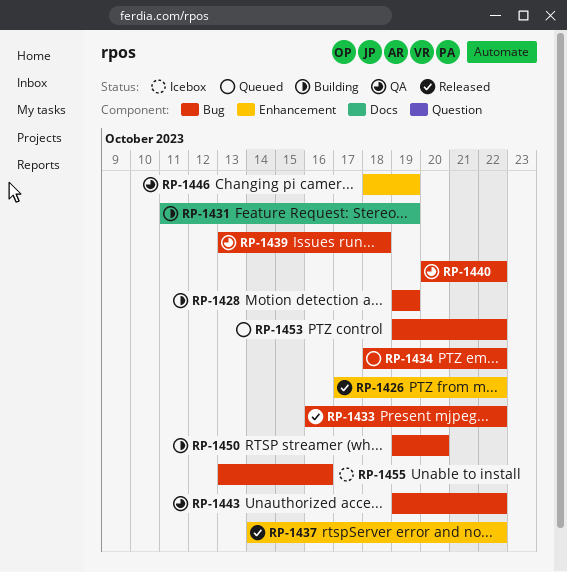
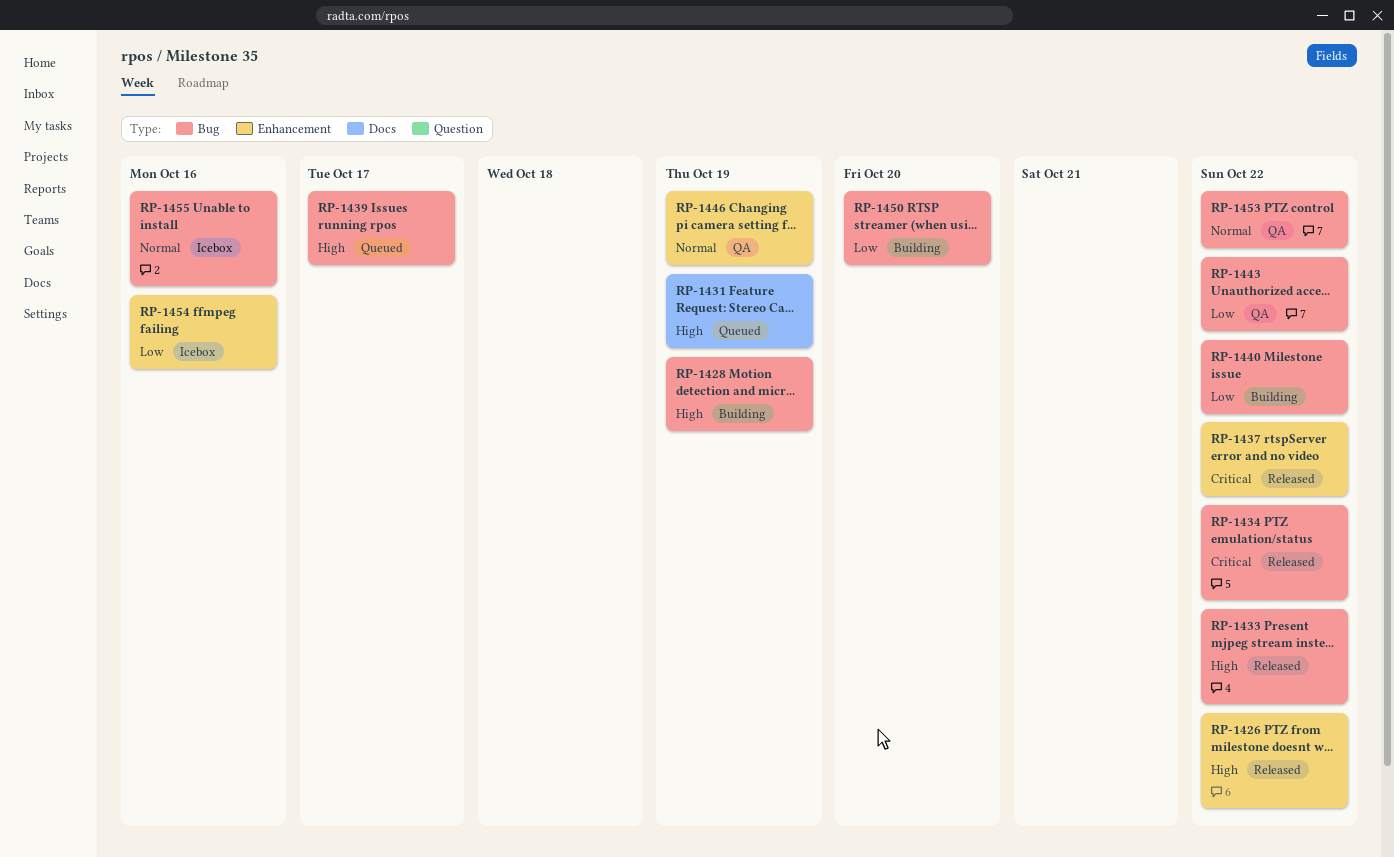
RP-1431, status: Building -> Queued
RP-1434, status: Queued -> Released
RP-1439, status: QA -> Queued
RP-1439, due: Oct 18 -> Oct 17
RP-1440, status: QA -> Building
RP-1453, status: Queued -> QA
RP-1454: none -> present

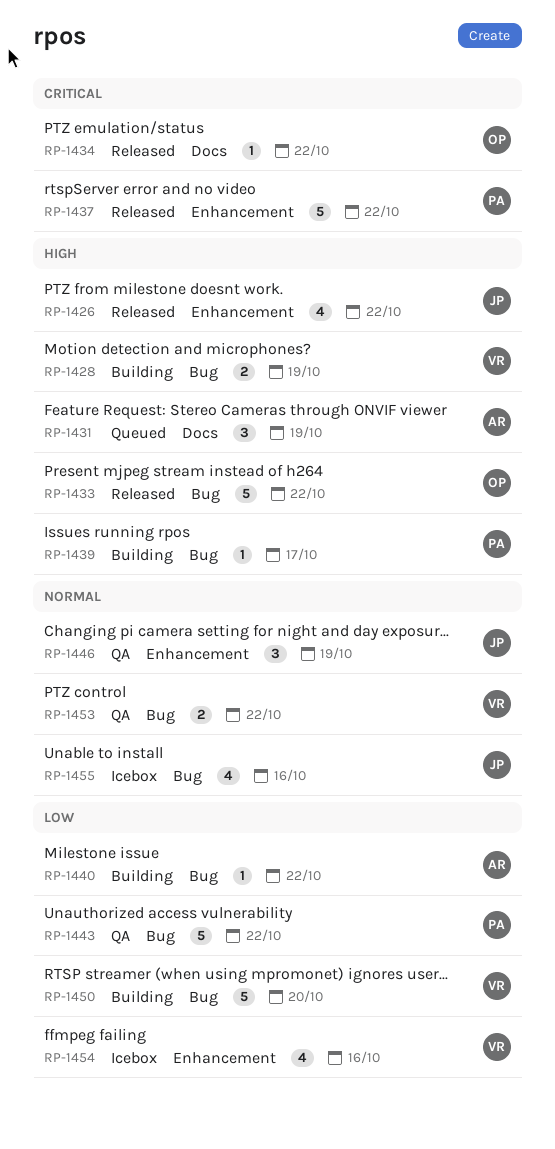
RP-1434, label: Bug -> Docs
RP-1439, status: Queued -> Building

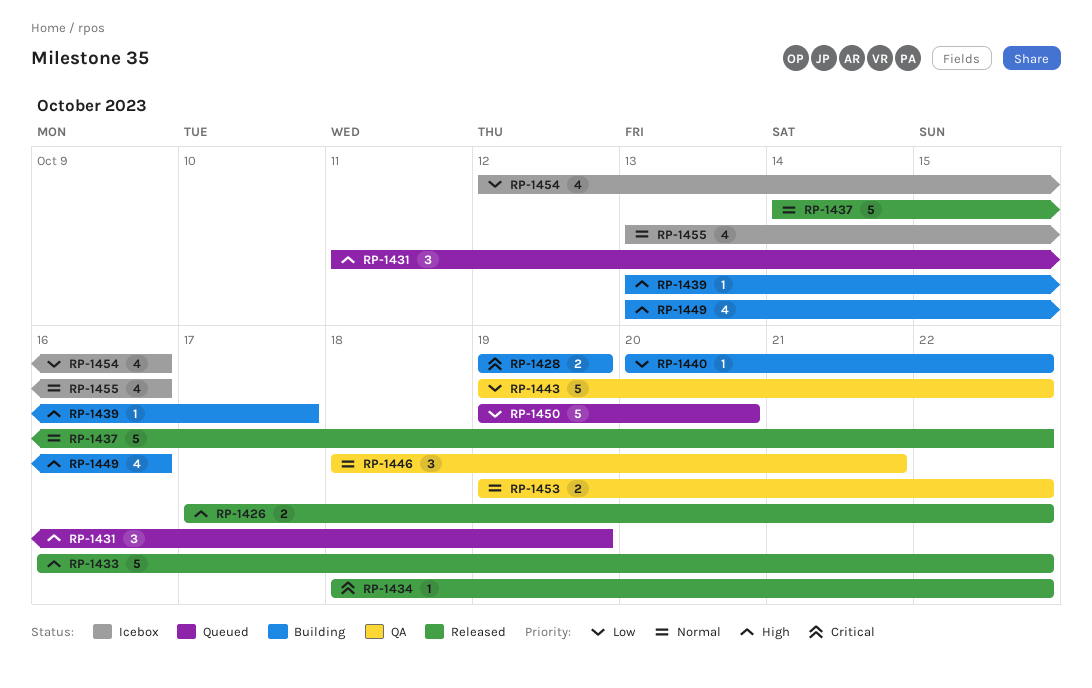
RP-1426, estimate: 4 -> 2
RP-1428, priority: High -> Critical
RP-1437, priority: Critical -> Normal
RP-1446, due: Oct 19 -> Oct 21
RP-1449: none -> present
RP-1450, status: Building -> Queued

